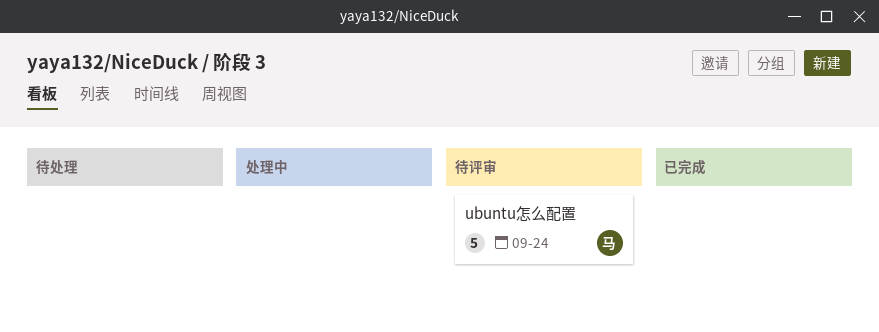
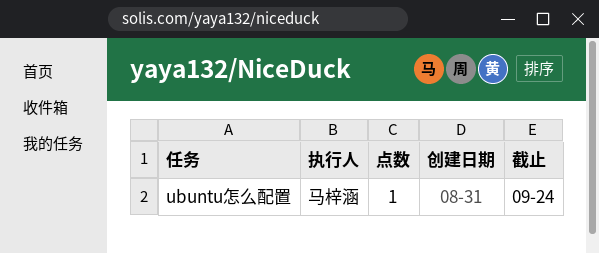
ubuntu怎么配置, estimate: 5 -> 1

